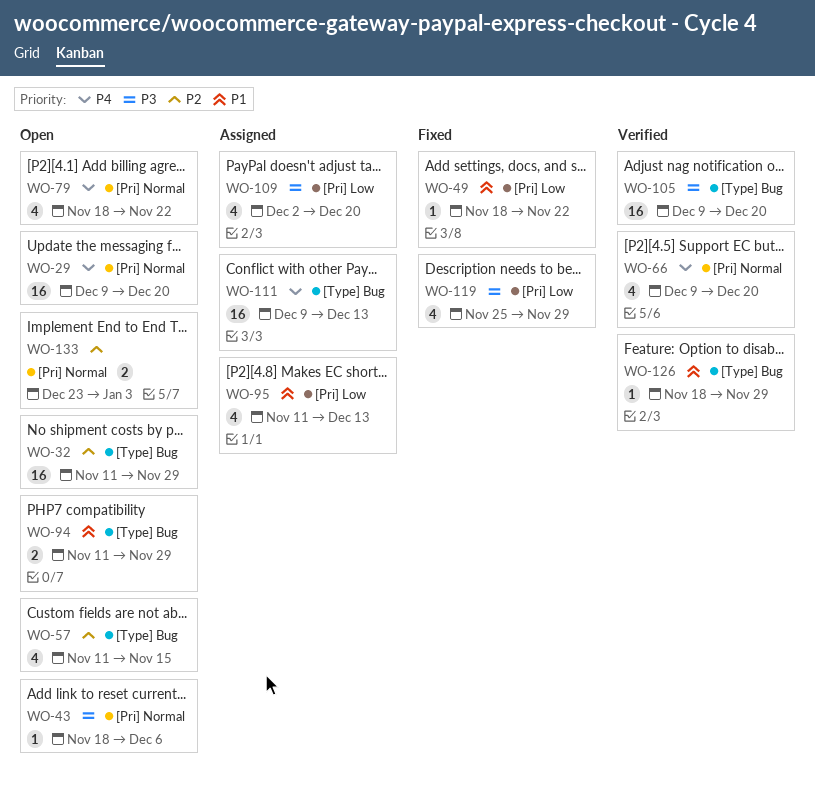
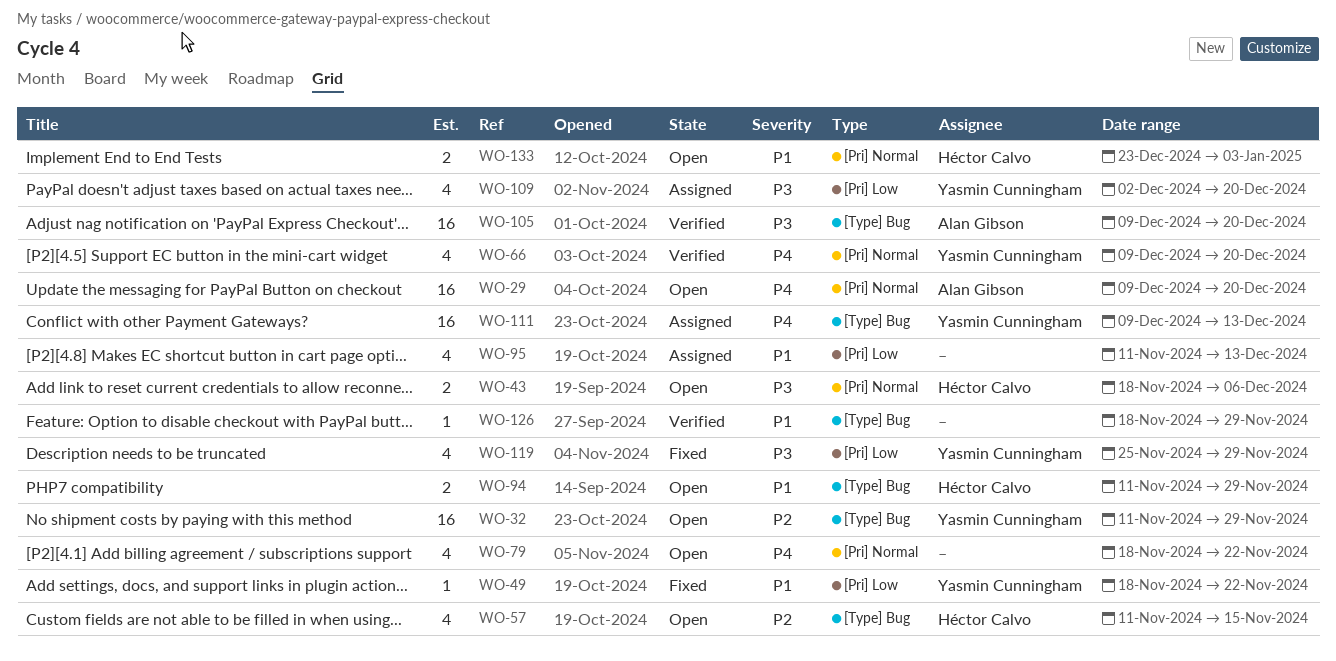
WO-43, estimate: 1 -> 2
WO-133, priority: P2 -> P1

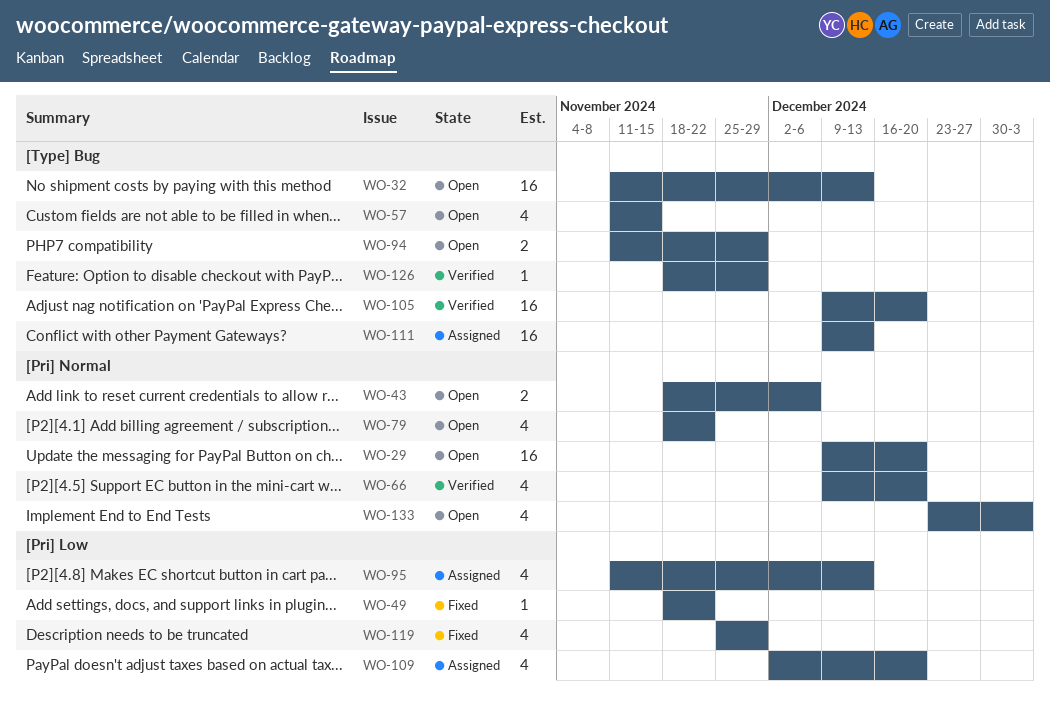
WO-32, due: Nov 29 -> Dec 13
WO-133, estimate: 2 -> 4

